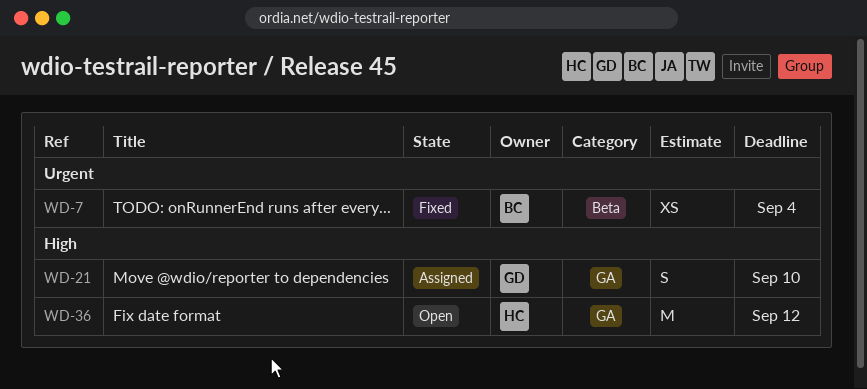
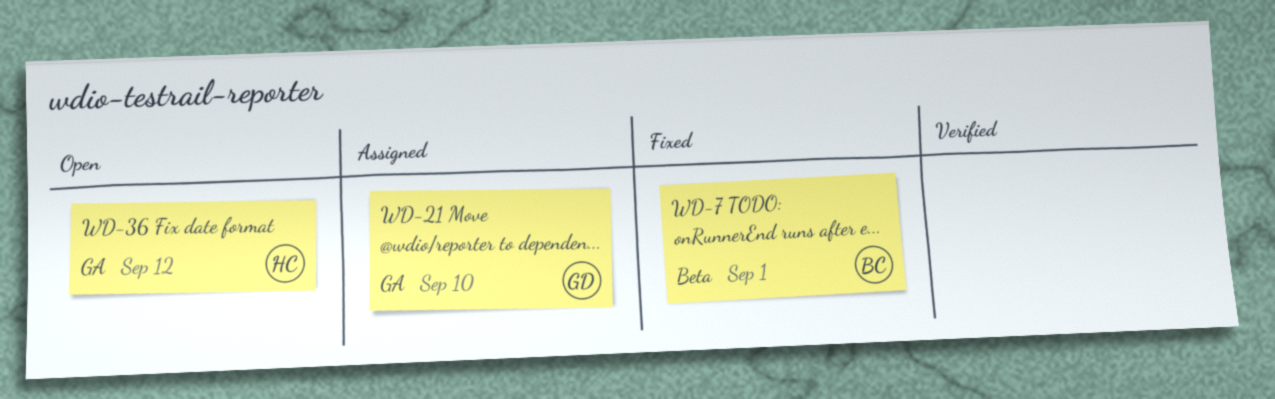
WD-7, due: Sep 4 -> Sep 1

